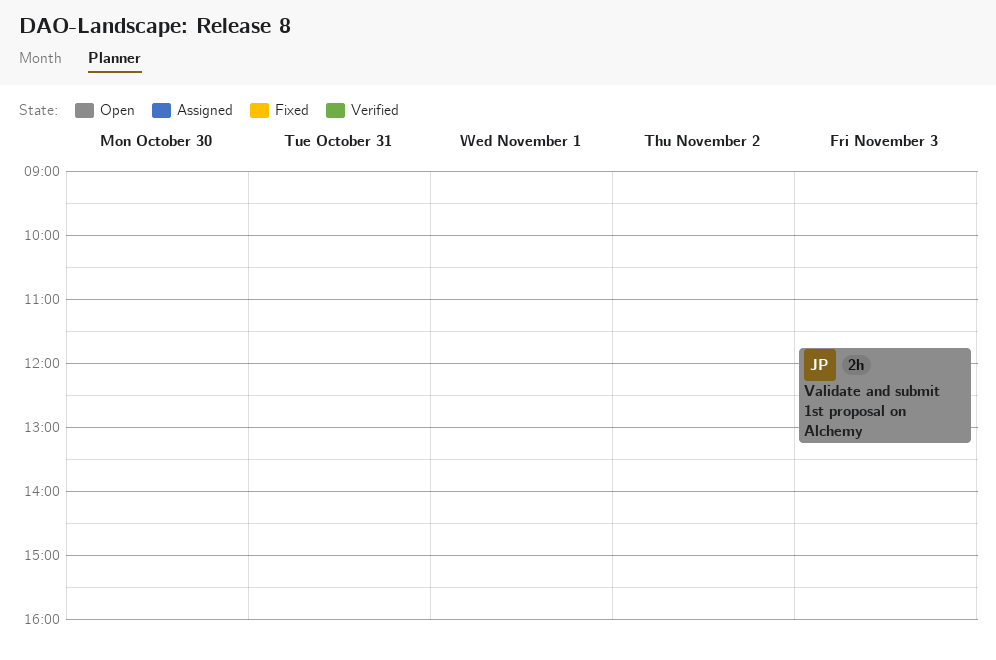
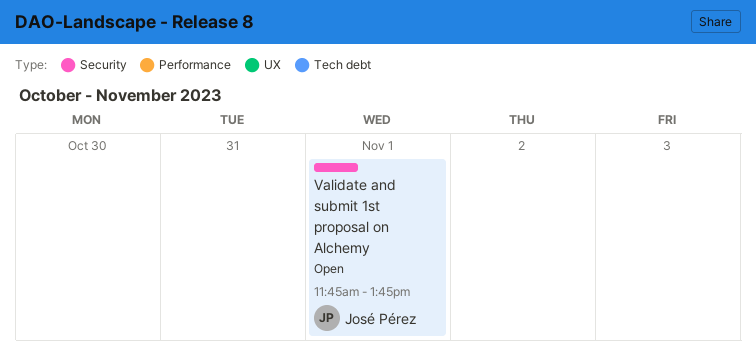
Validate and submit 1st proposal on Alchemy, day: Nov 3 -> Nov 1
Validate and submit 1st proposal on Alchemy, ends: 13:15 -> 13:45

